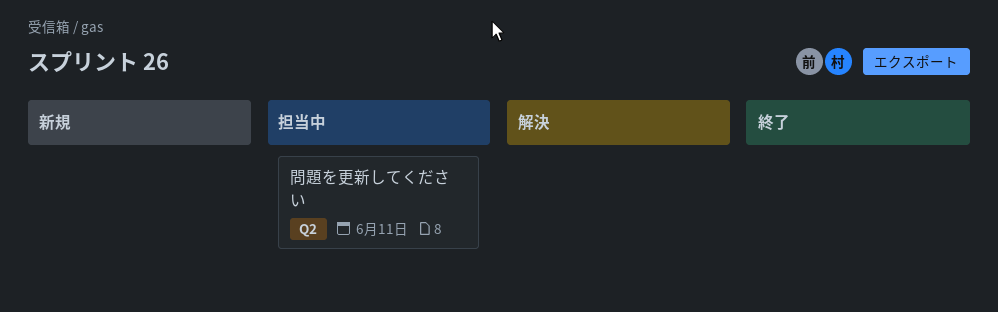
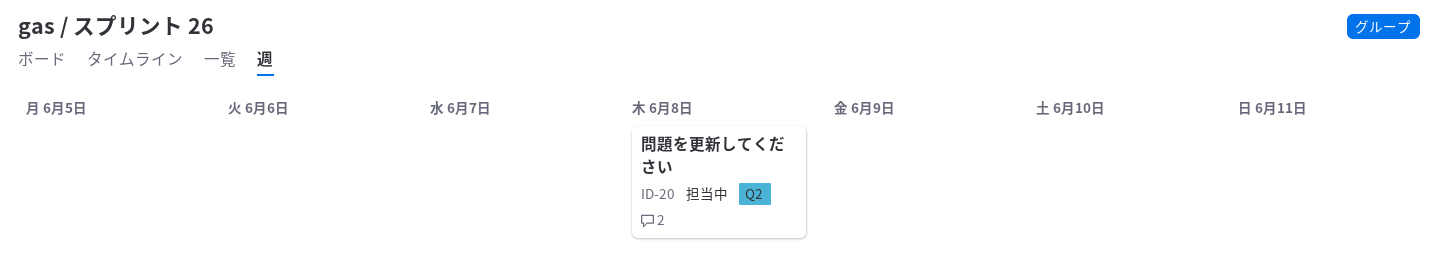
問題を更新してください, due: Jun 11 -> Jun 8

